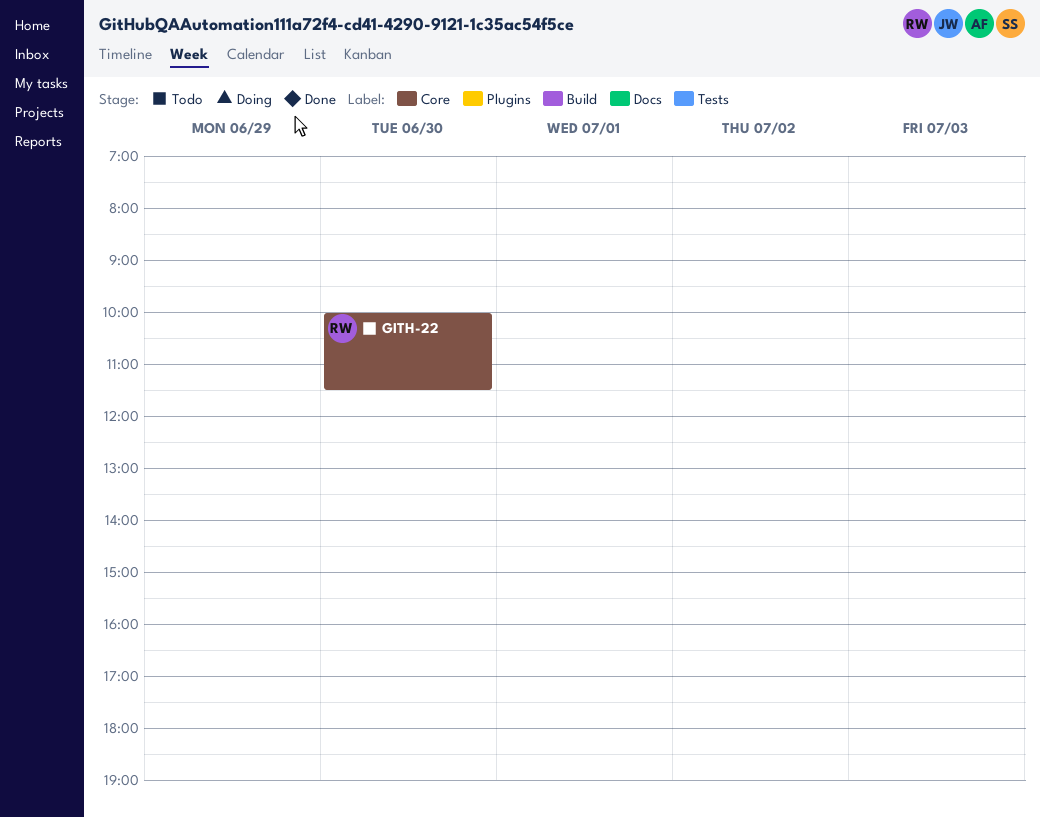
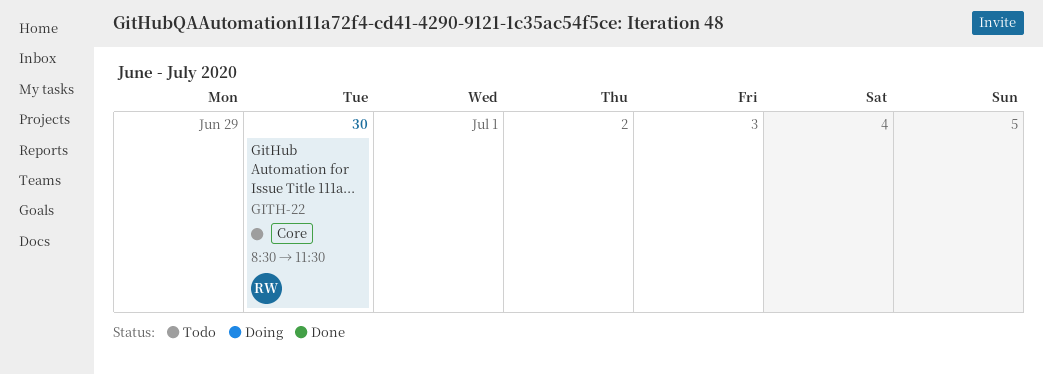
GITH-22, begins: 10:00 -> 08:30

